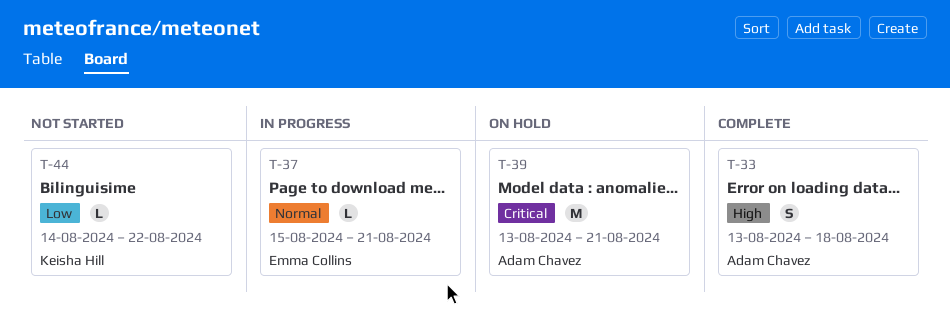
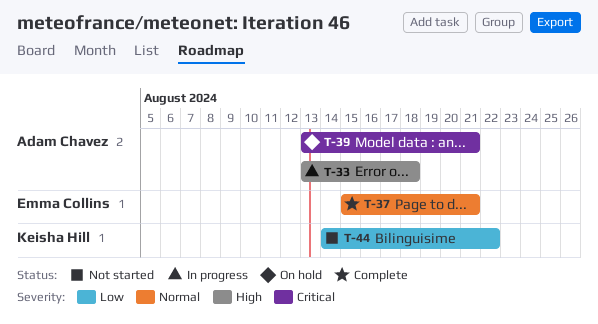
T-33, status: Complete -> In progress
T-37, status: In progress -> Complete

